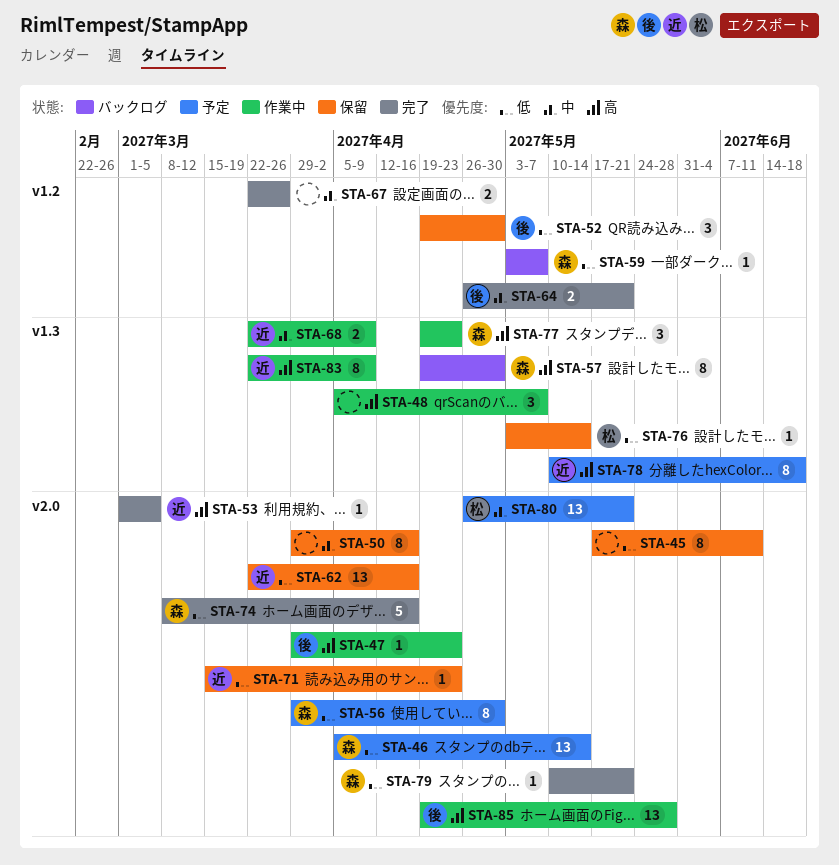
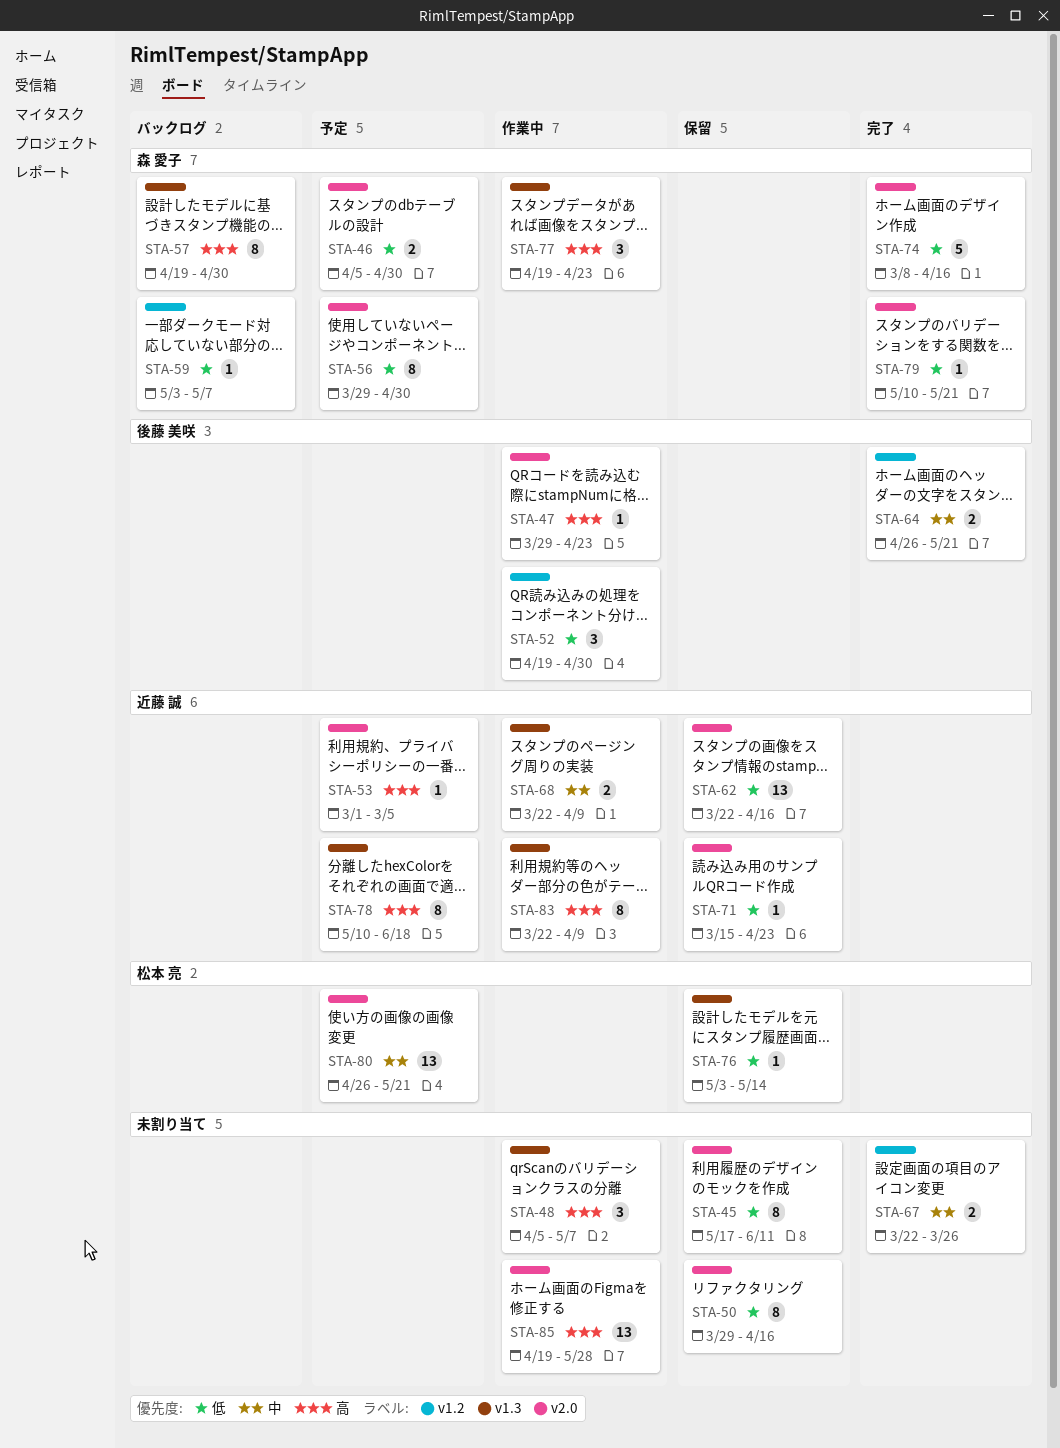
STA-46, estimate: 13 -> 2
STA-46, due: May 14 -> Apr 30
STA-50, priority: 中 -> 低
STA-52, status: 保留 -> 作業中
STA-53, status: 完了 -> 予定
STA-85, owner: 後藤 美咲 -> none

